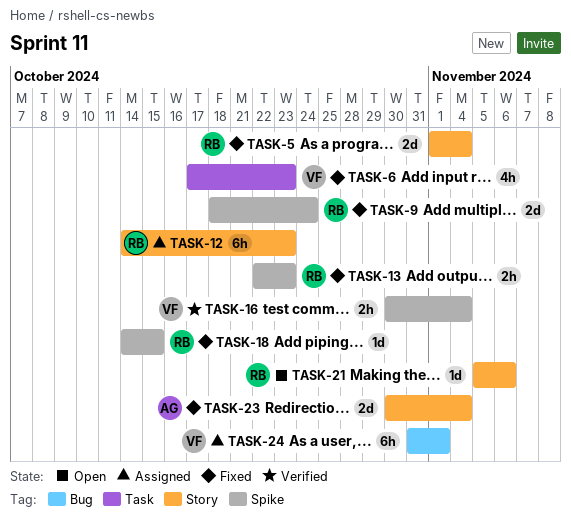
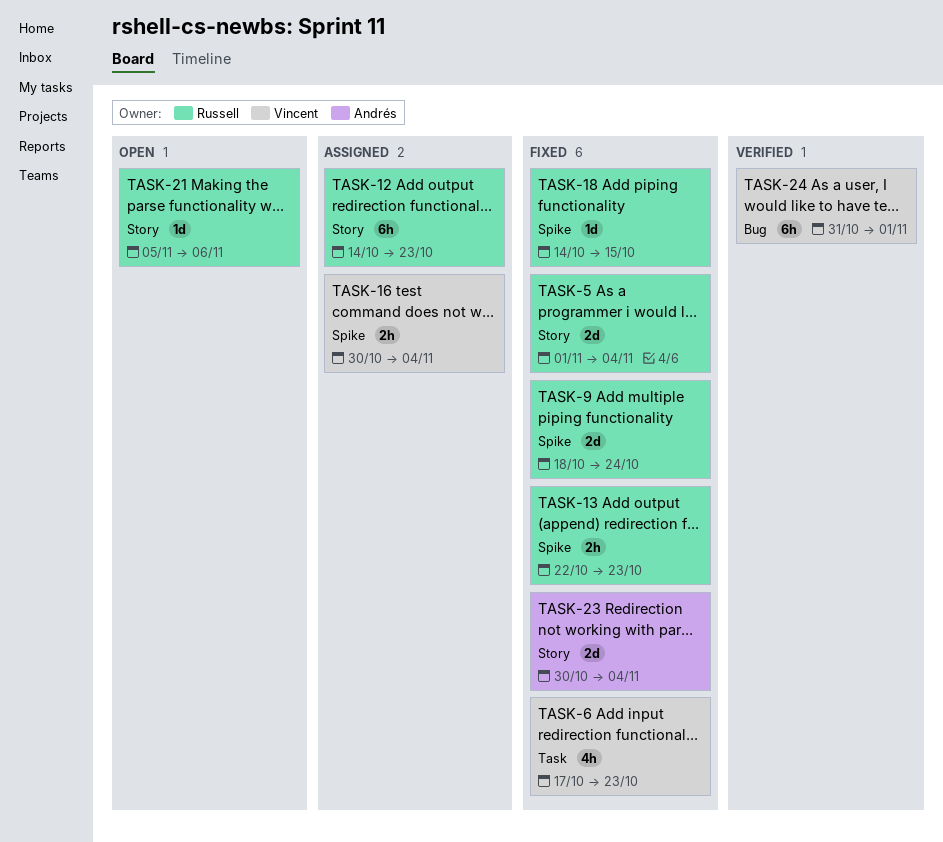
TASK-16, status: Verified -> Assigned
TASK-24, status: Assigned -> Verified

